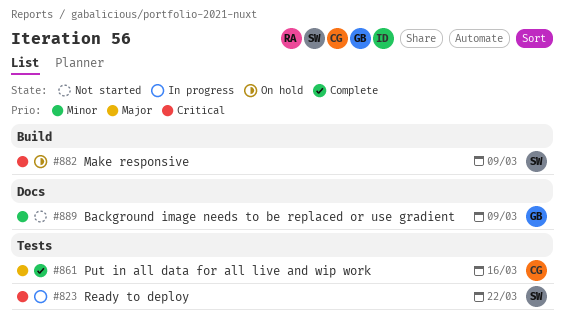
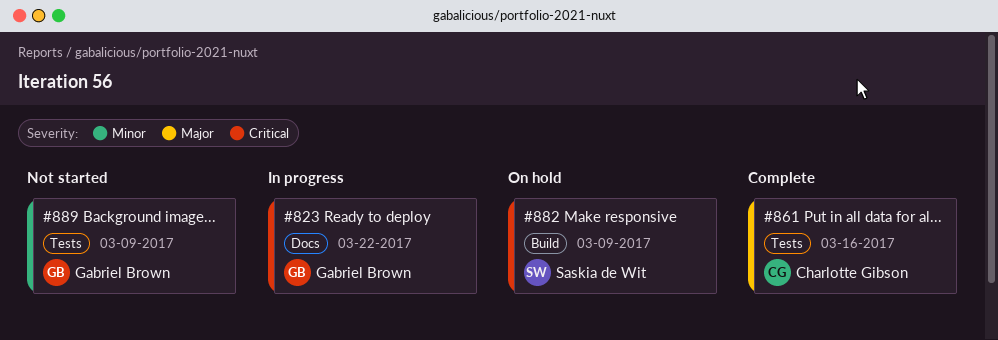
#823, owner: Saskia de Wit -> Gabriel Brown
#823, label: Tests -> Docs
#889, label: Docs -> Tests

